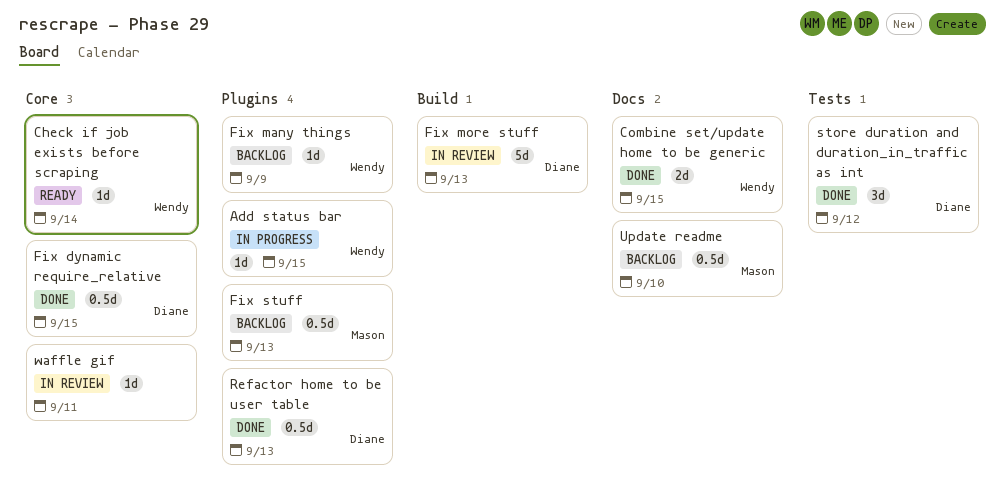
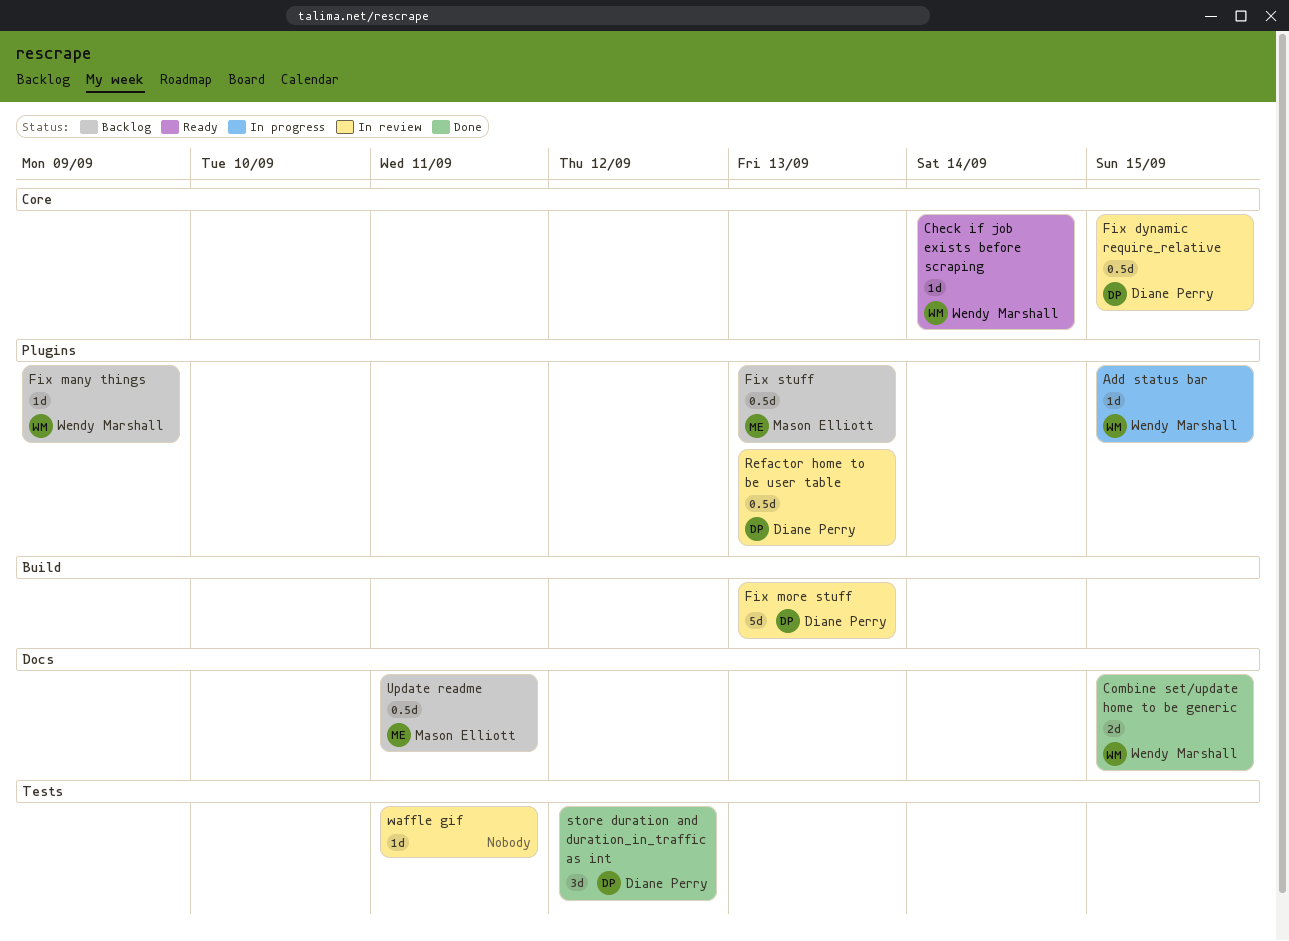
Fix dynamic require_relative, status: Done -> In review
Refactor home to be user table, status: Done -> In review
Update readme, due: Sep 10 -> Sep 11
waffle gif, label: Core -> Tests

